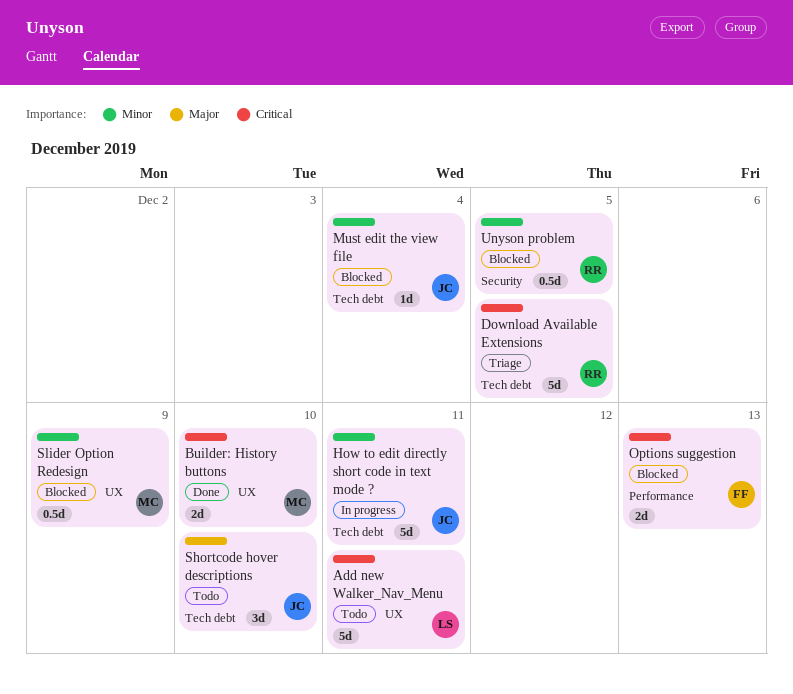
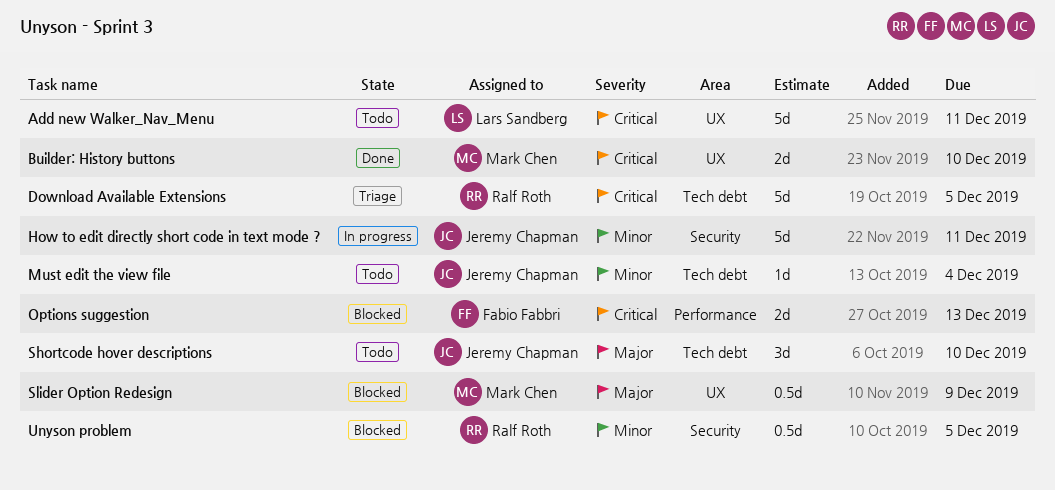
How to edit directly short code in text mode ?, label: Tech debt -> Security
Must edit the view file, status: Blocked -> Todo
Slider Option Redesign, priority: Minor -> Major

